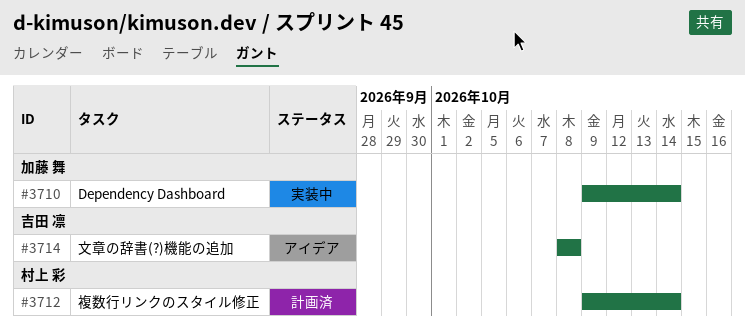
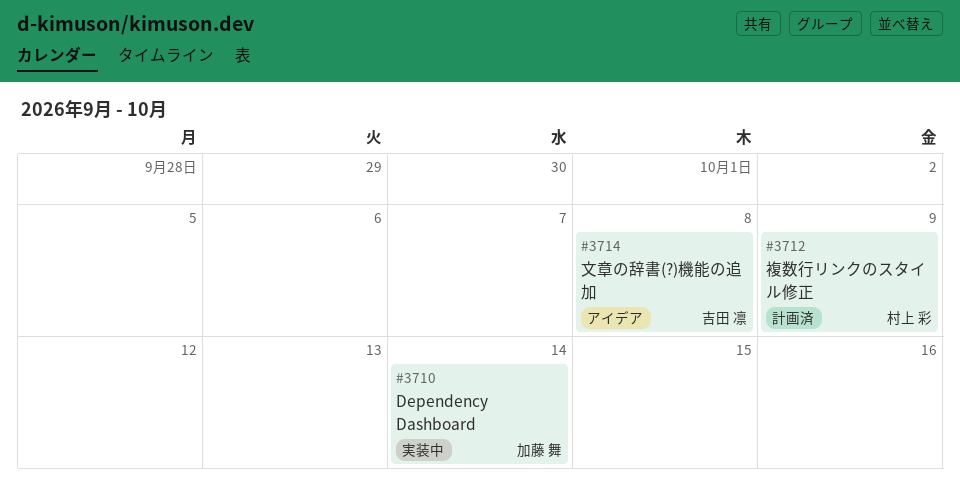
#3712, due: Oct 14 -> Oct 9

